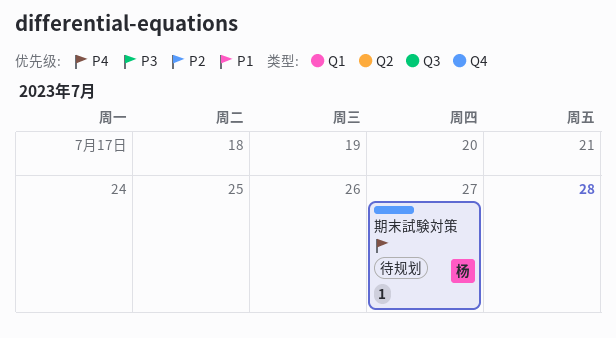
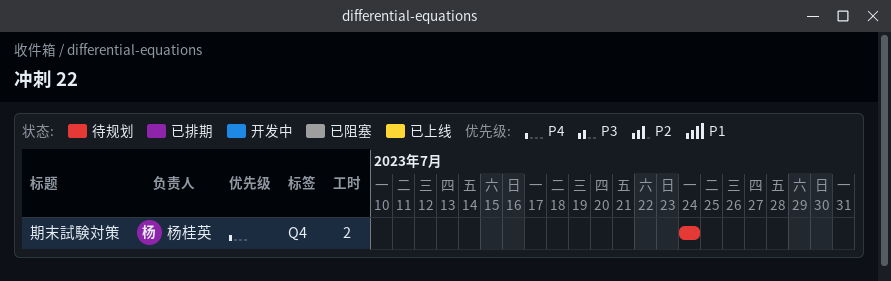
期末試験対策, estimate: 1 -> 2
期末試験対策, due: Jul 27 -> Jul 24

